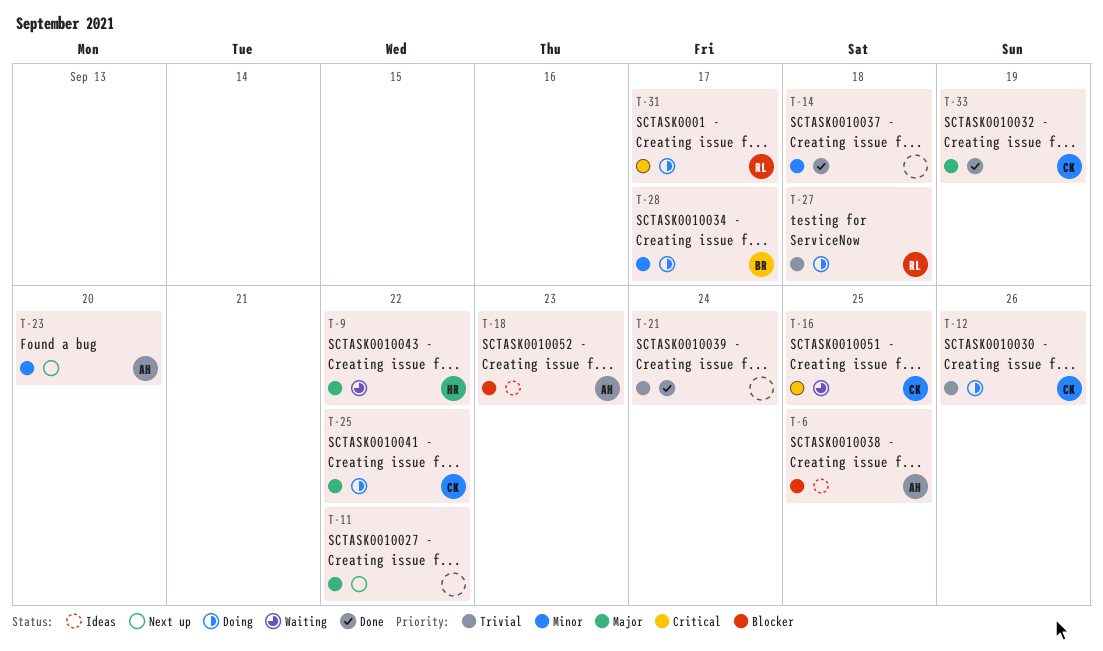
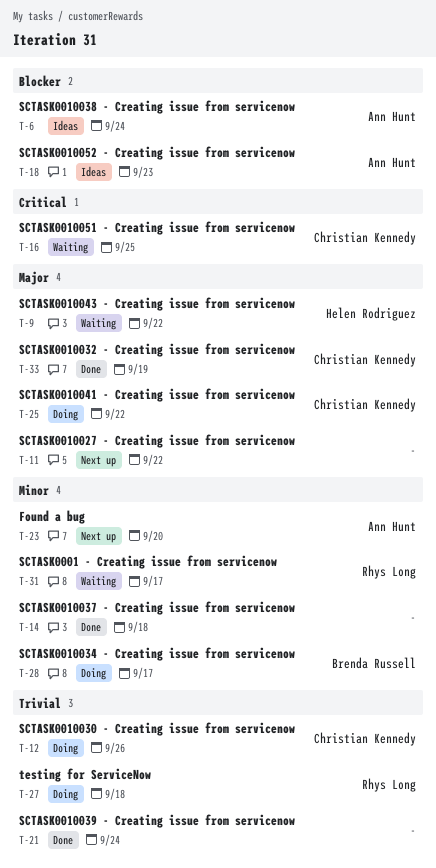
T-6, due: Sep 25 -> Sep 24
T-31, status: Doing -> Waiting
T-31, priority: Critical -> Minor

